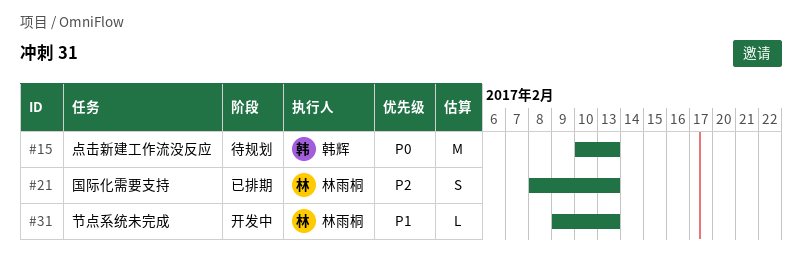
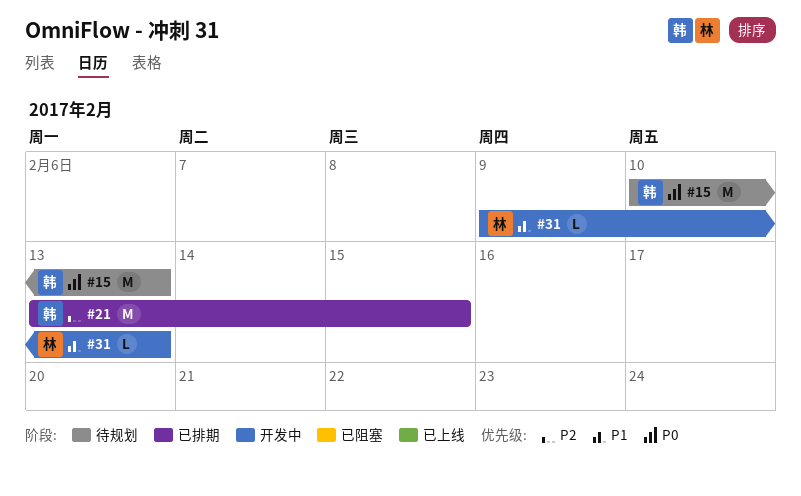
#21, owner: 林雨桐 -> 韩辉
#21, estimate: S -> M
#21, start: Feb 8 -> Feb 13
#21, due: Feb 13 -> Feb 15

